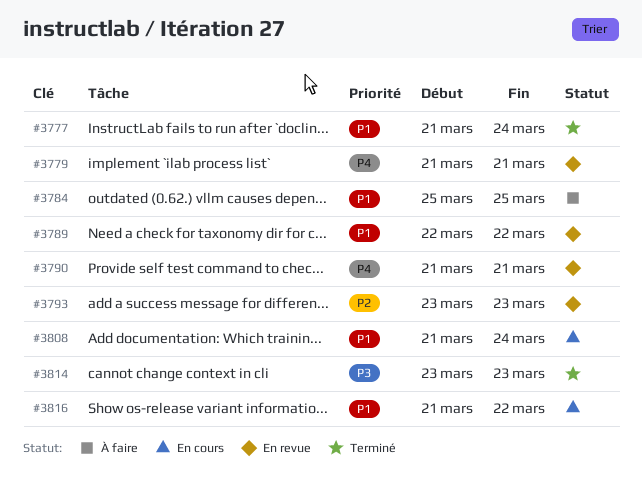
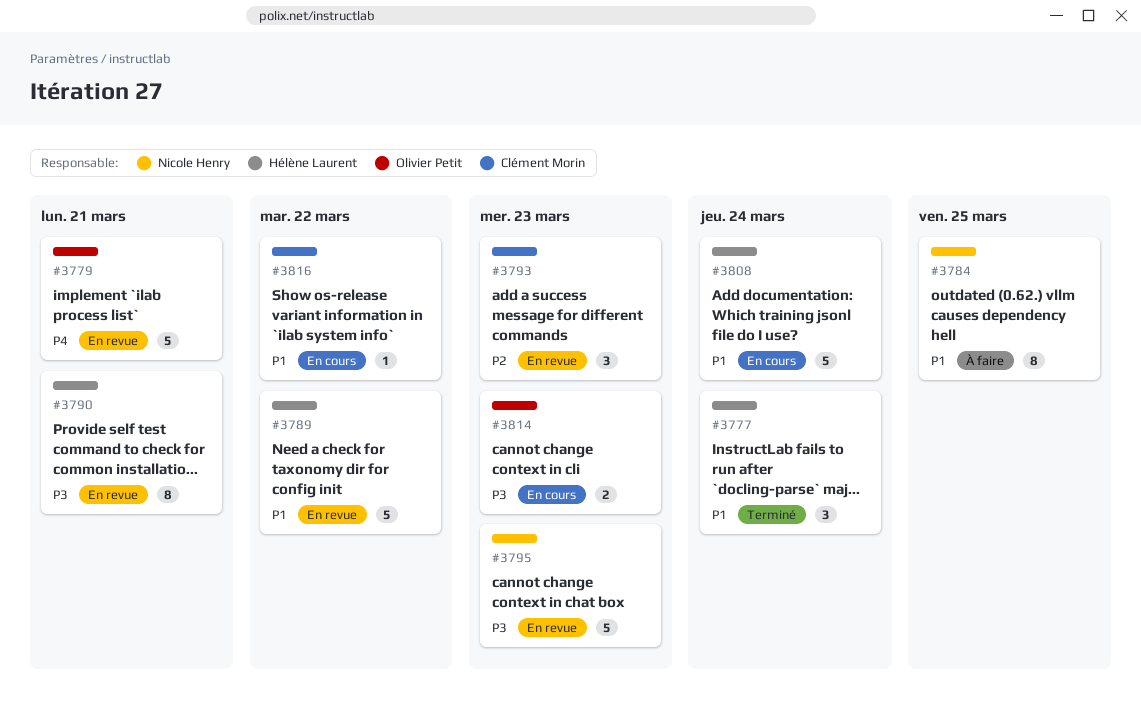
#3790, priority: P4 -> P3
#3795: none -> present
#3814, status: Terminé -> En cours

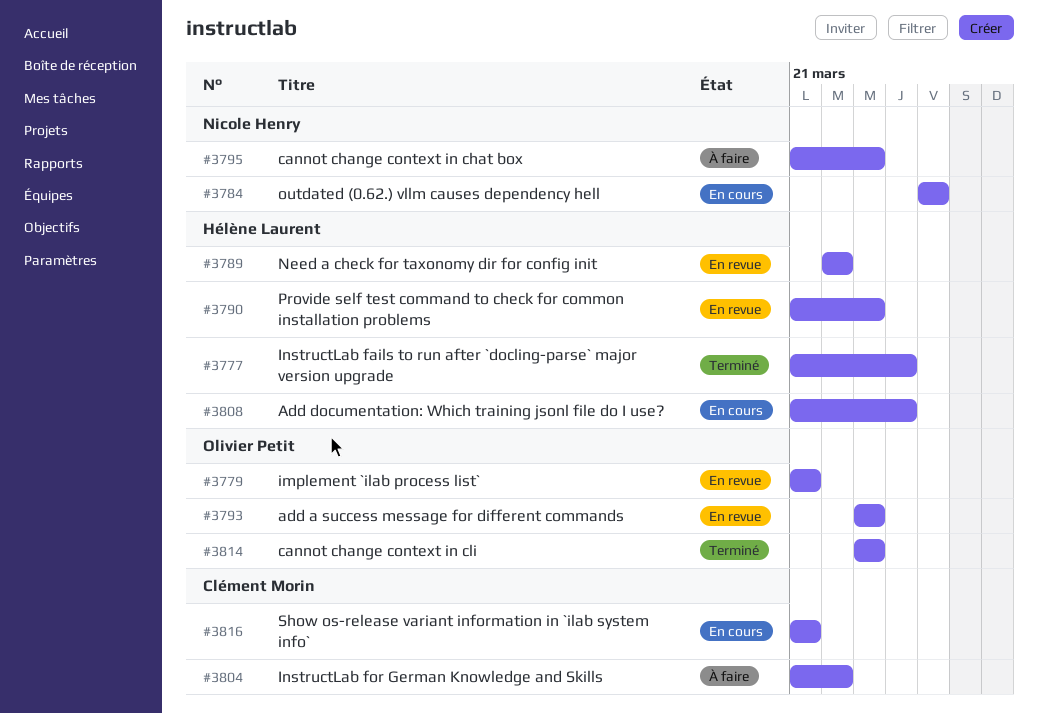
#3784, status: À faire -> En cours
#3790, due: Mar 21 -> Mar 23
#3793, owner: Clément Morin -> Olivier Petit
#3795, status: En revue -> À faire
#3804: none -> present
#3814, status: En cours -> Terminé
#3816, due: Mar 22 -> Mar 21

